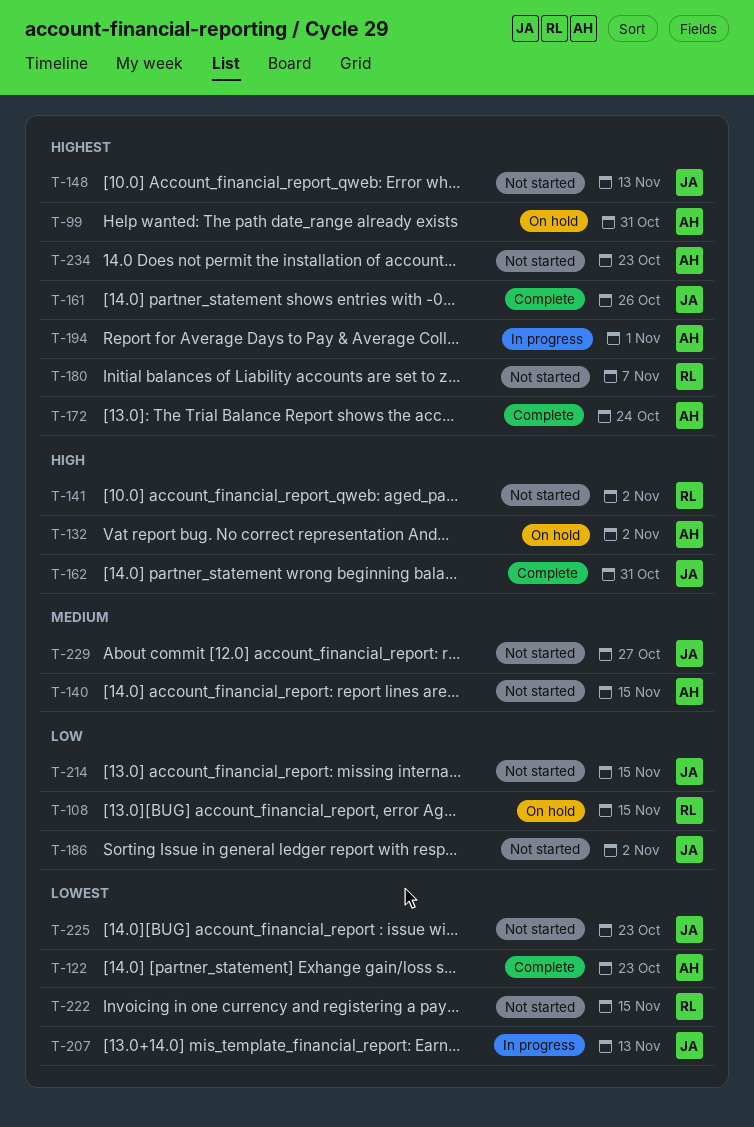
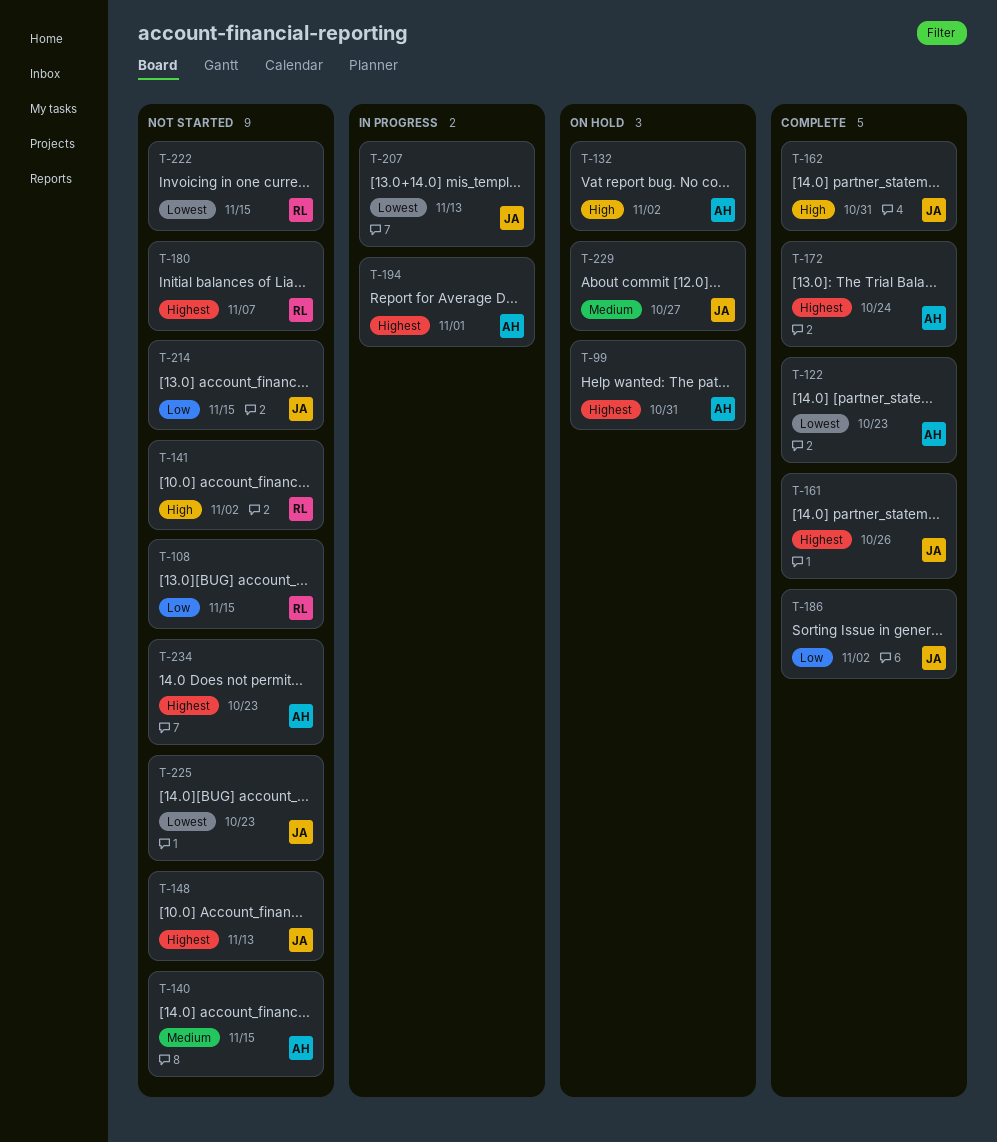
T-108, status: On hold -> Not started
T-186, status: Not started -> Complete
T-229, status: Not started -> On hold

